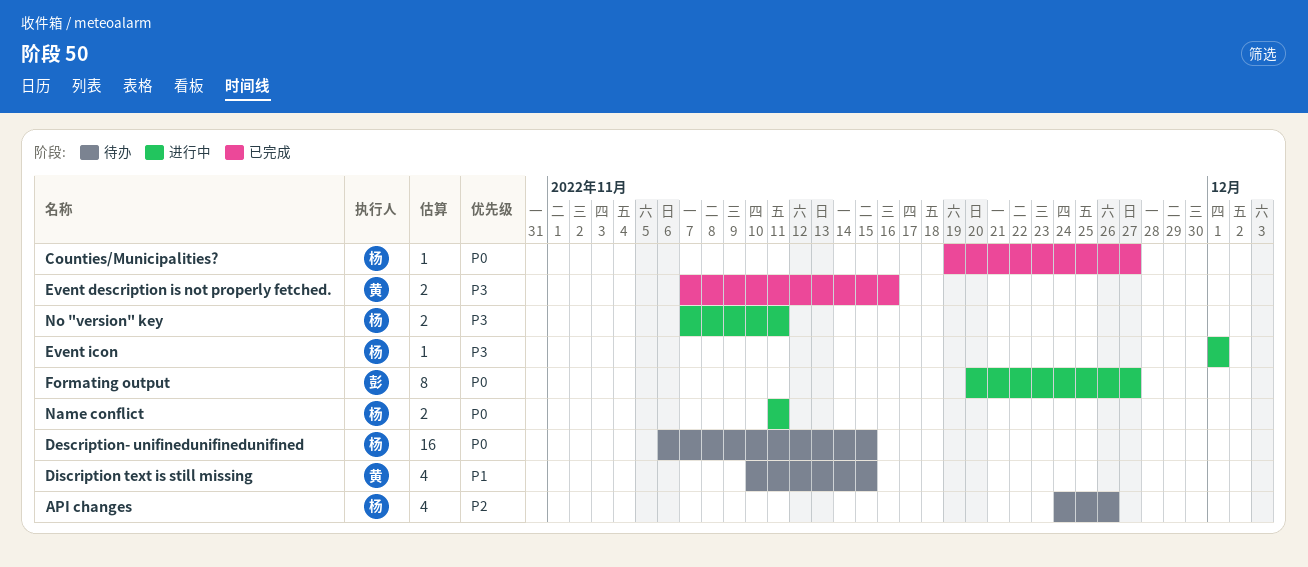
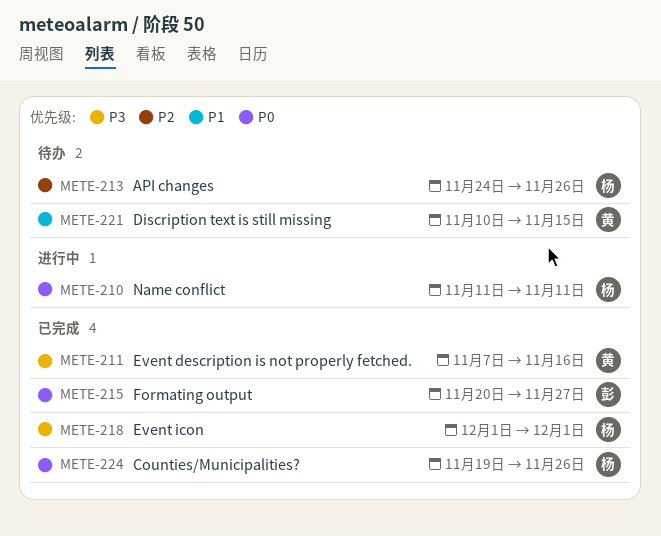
Counties/Municipalities?, due: Nov 27 -> Nov 26
Description- unifinedunifinedunifined: present -> none
Event icon, status: 进行中 -> 已完成
Formating output, status: 进行中 -> 已完成
No "version" key: present -> none

